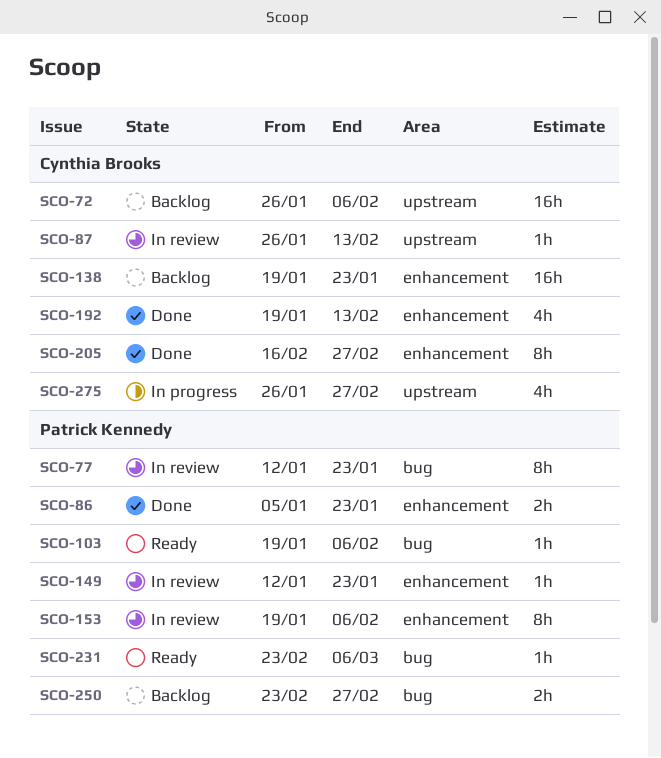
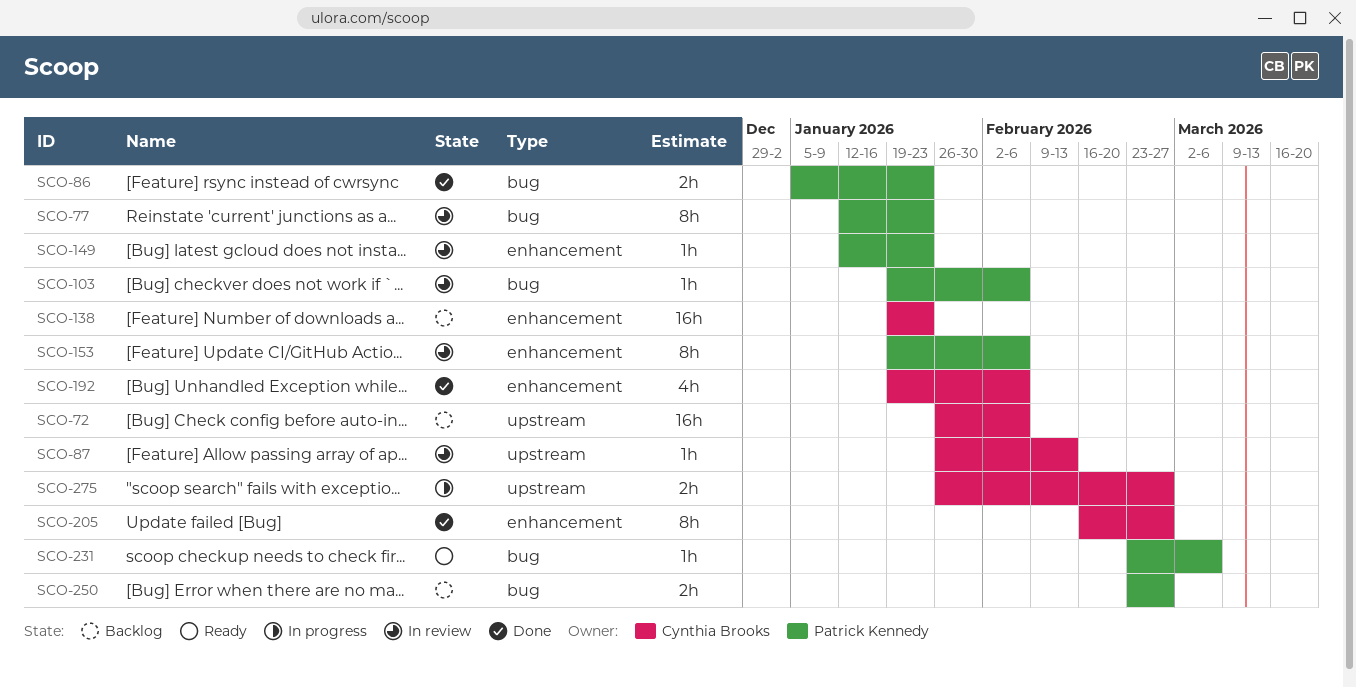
SCO-86, label: enhancement -> bug
SCO-103, status: Ready -> In review
SCO-192, due: Feb 13 -> Feb 6
SCO-275, estimate: 4h -> 2h

